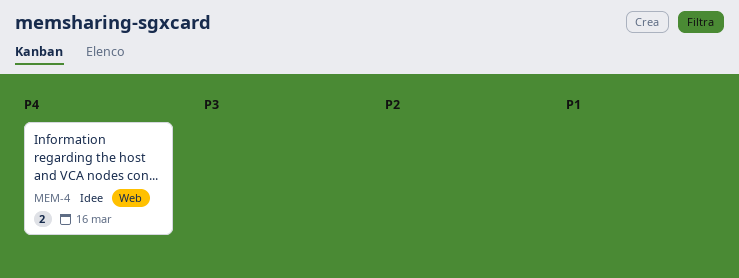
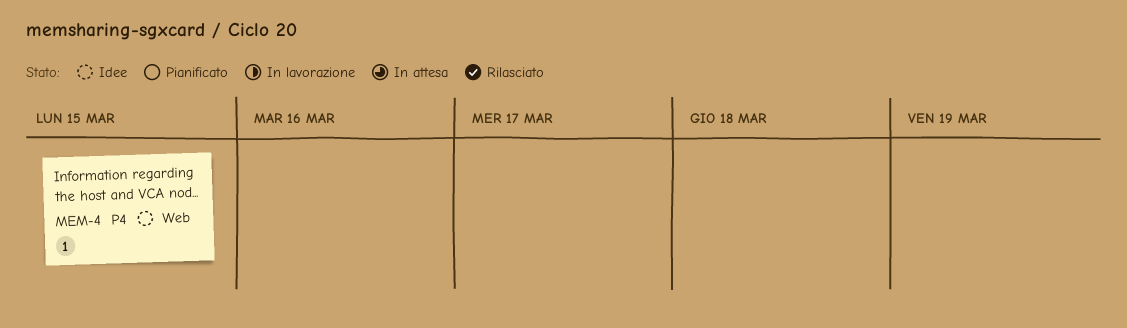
MEM-4, estimate: 2 -> 1
MEM-4, due: Mar 16 -> Mar 15

